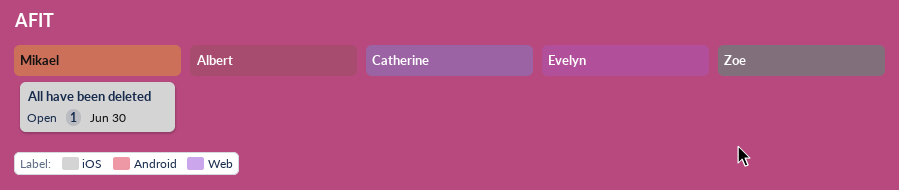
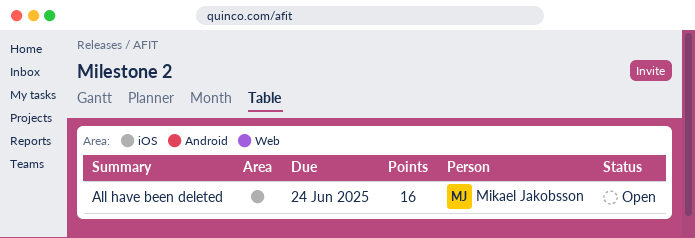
All have been deleted, estimate: 1 -> 16
All have been deleted, due: Jun 30 -> Jun 24

